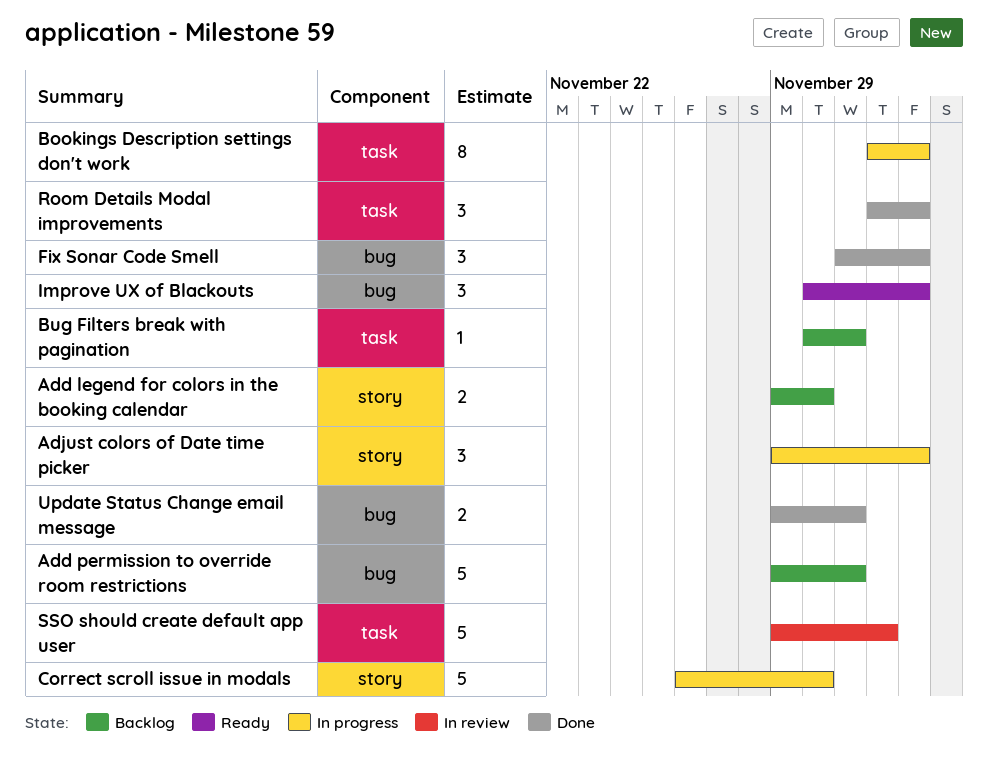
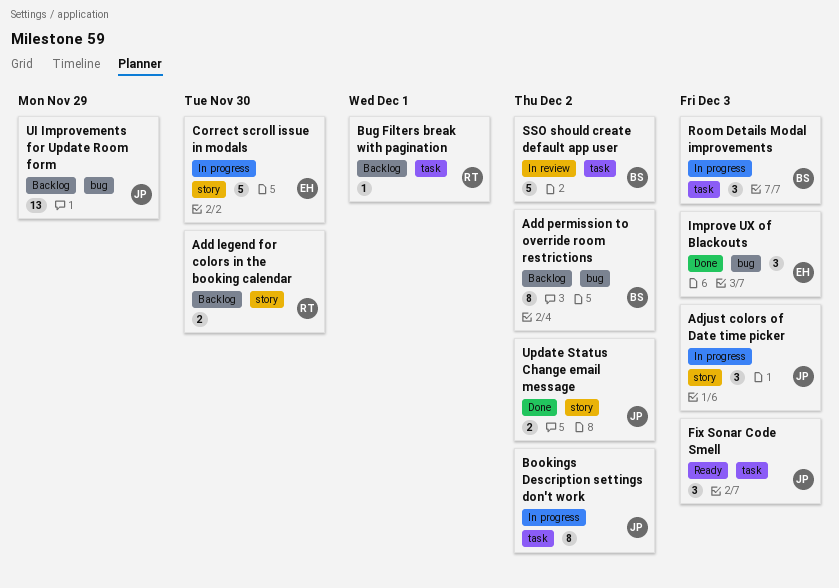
Add permission to override room restrictions, estimate: 5 -> 8
Add permission to override room restrictions, due: Dec 1 -> Dec 2
Bookings Description settings don't work, due: Dec 3 -> Dec 2
Fix Sonar Code Smell, status: Done -> Ready
Fix Sonar Code Smell, label: bug -> task
Improve UX of Blackouts, status: Ready -> Done
Room Details Modal improvements, status: Done -> In progress
UI Improvements for Update Room form: none -> present
Update Status Change email message, label: bug -> story
Update Status Change email message, due: Dec 1 -> Dec 2

